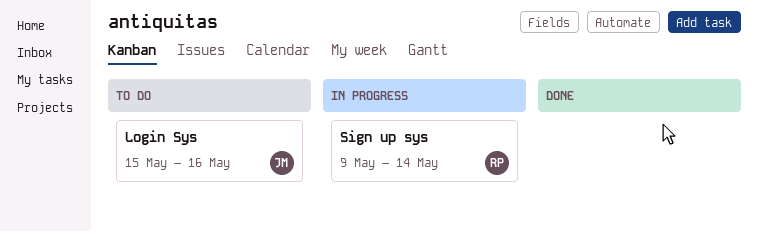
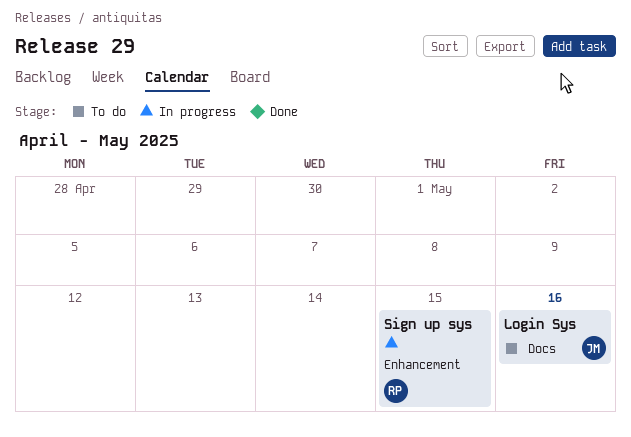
Sign up sys, due: May 14 -> May 15

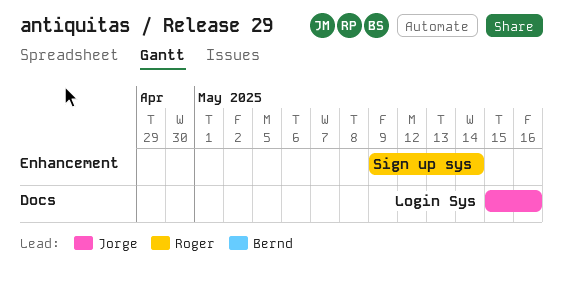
Sign up sys, due: May 15 -> May 14

